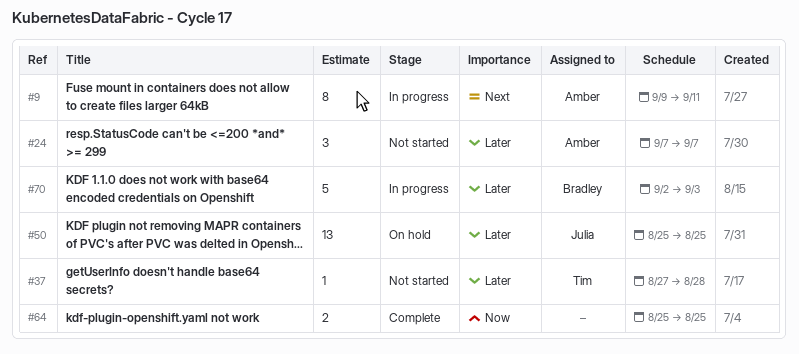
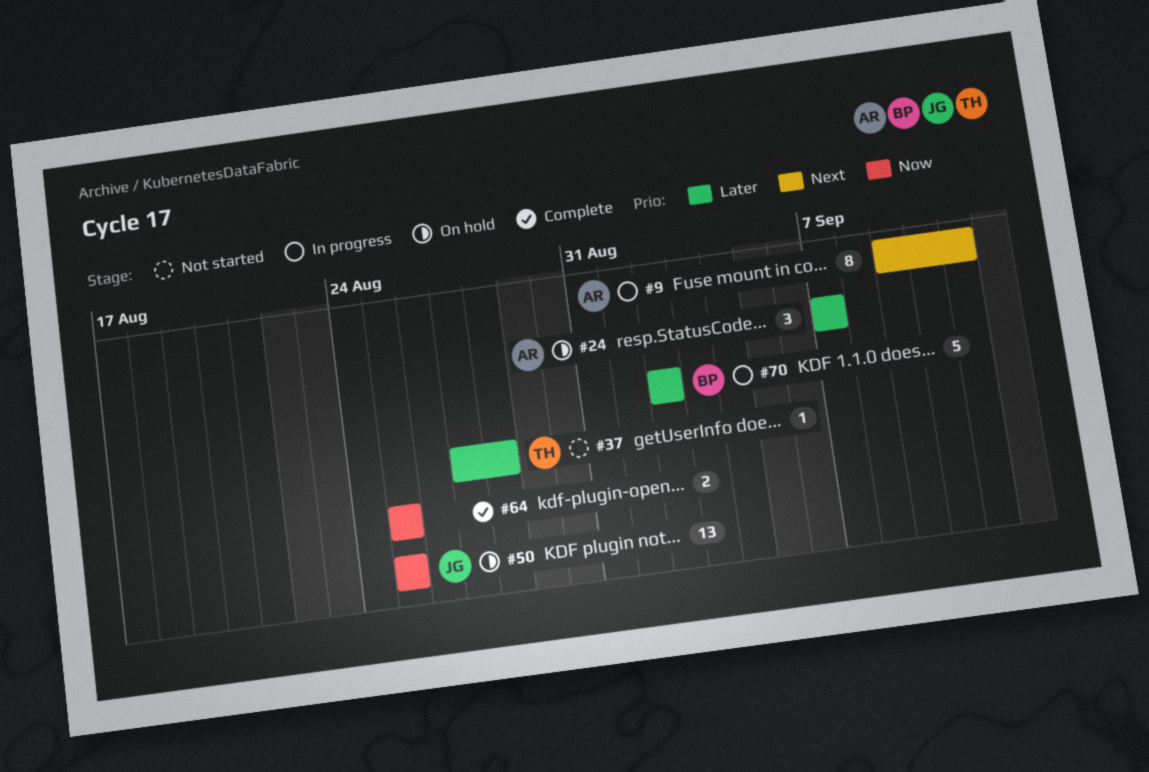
#24, status: Not started -> On hold
#50, priority: Later -> Now
#70, due: Sep 3 -> Sep 2

